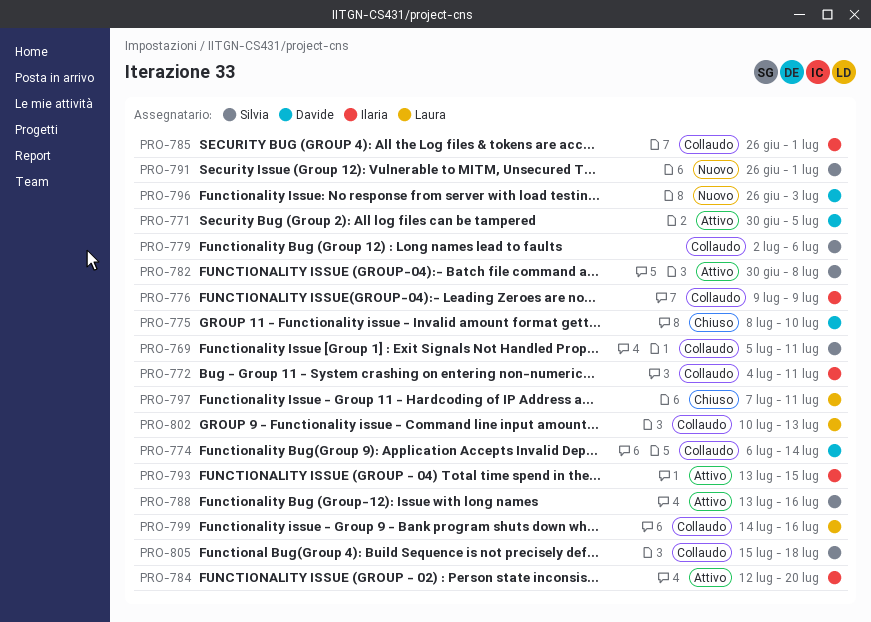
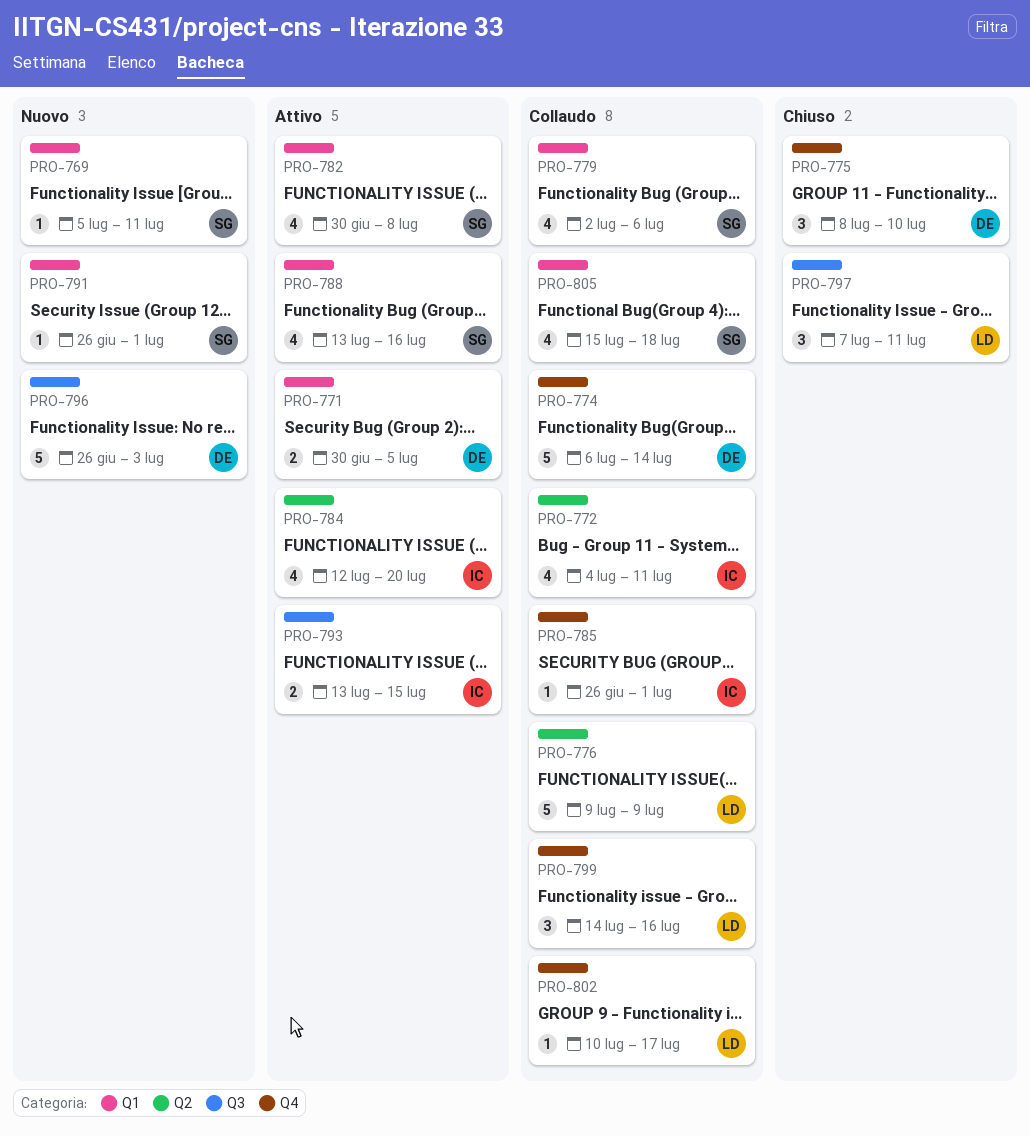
PRO-769, status: Collaudo -> Nuovo
PRO-776, owner: Ilaria -> Laura
PRO-802, due: Jul 13 -> Jul 17

